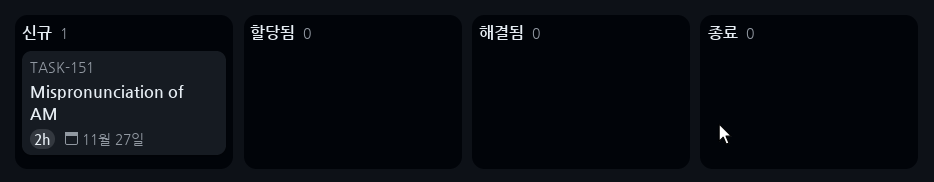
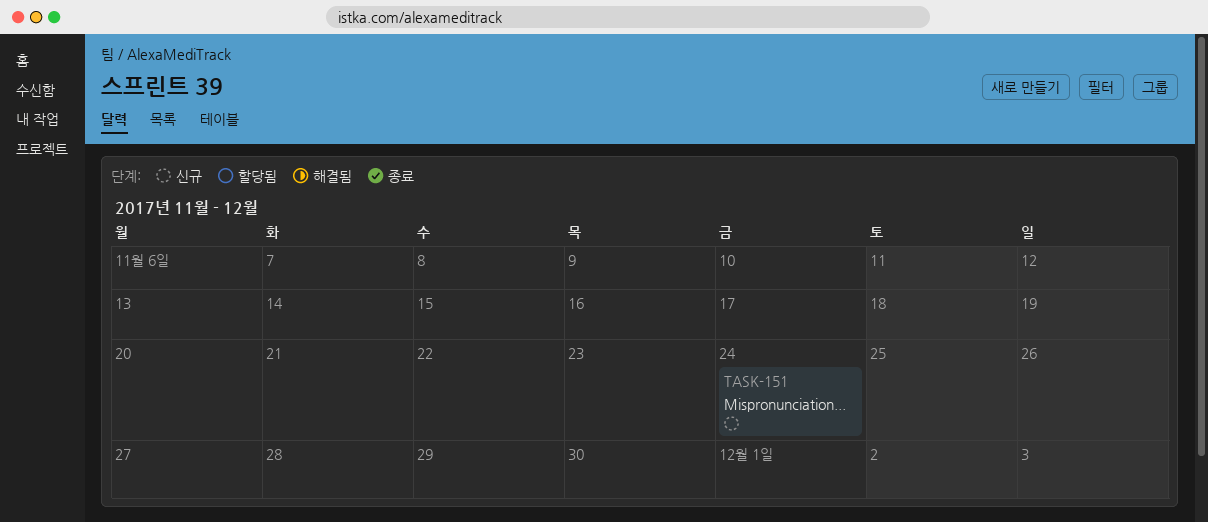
TASK-151, due: Nov 27 -> Nov 24

